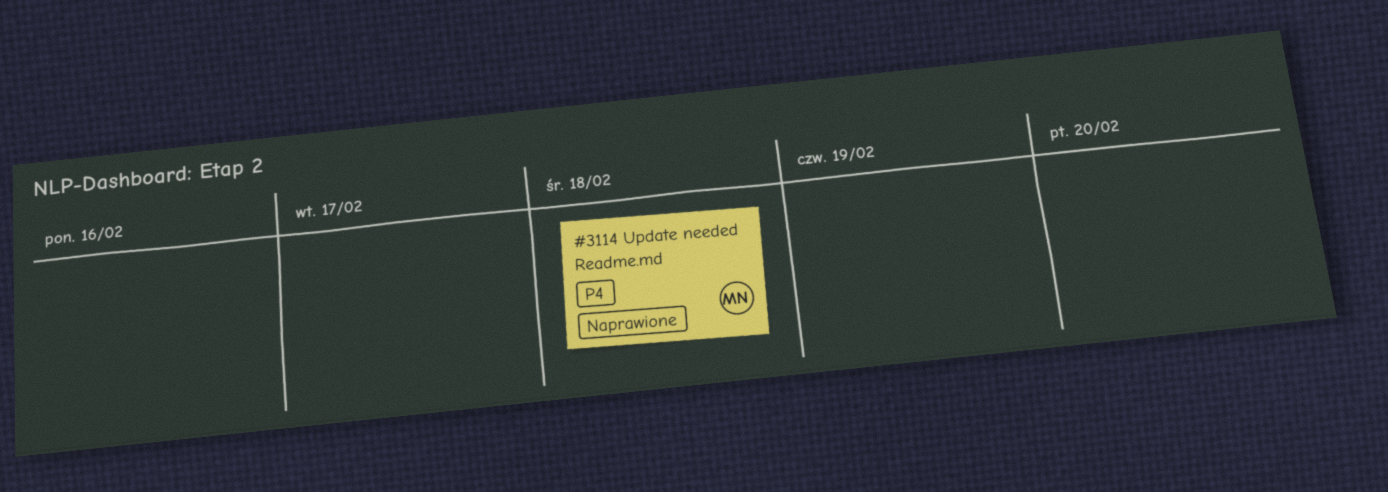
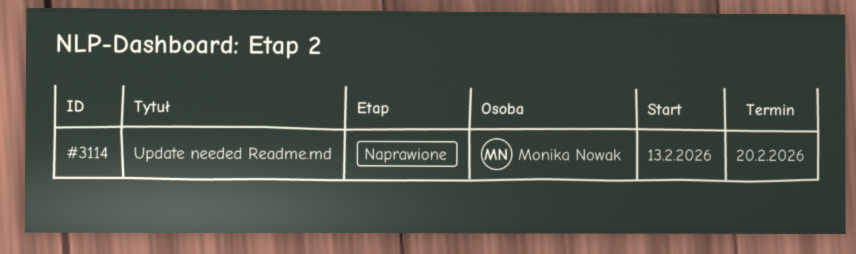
#3114, due: Feb 18 -> Feb 20

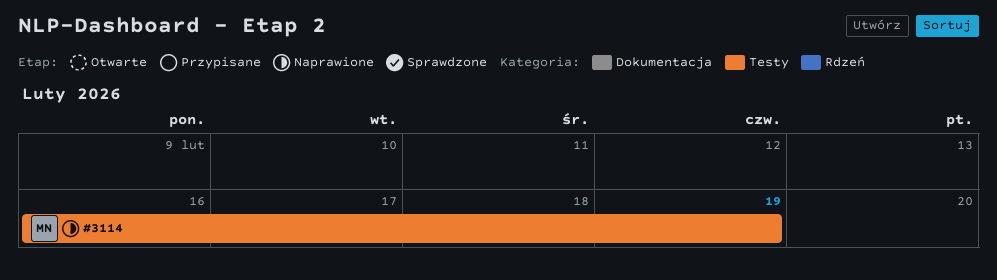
#3114, start: Feb 13 -> Feb 16
#3114, due: Feb 20 -> Feb 19

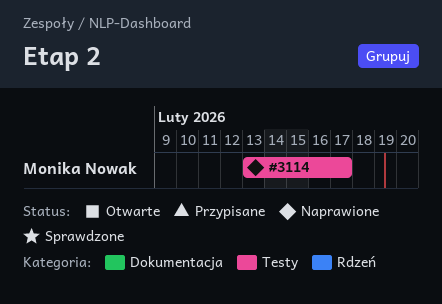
#3114, start: Feb 16 -> Feb 13
#3114, due: Feb 19 -> Feb 17

